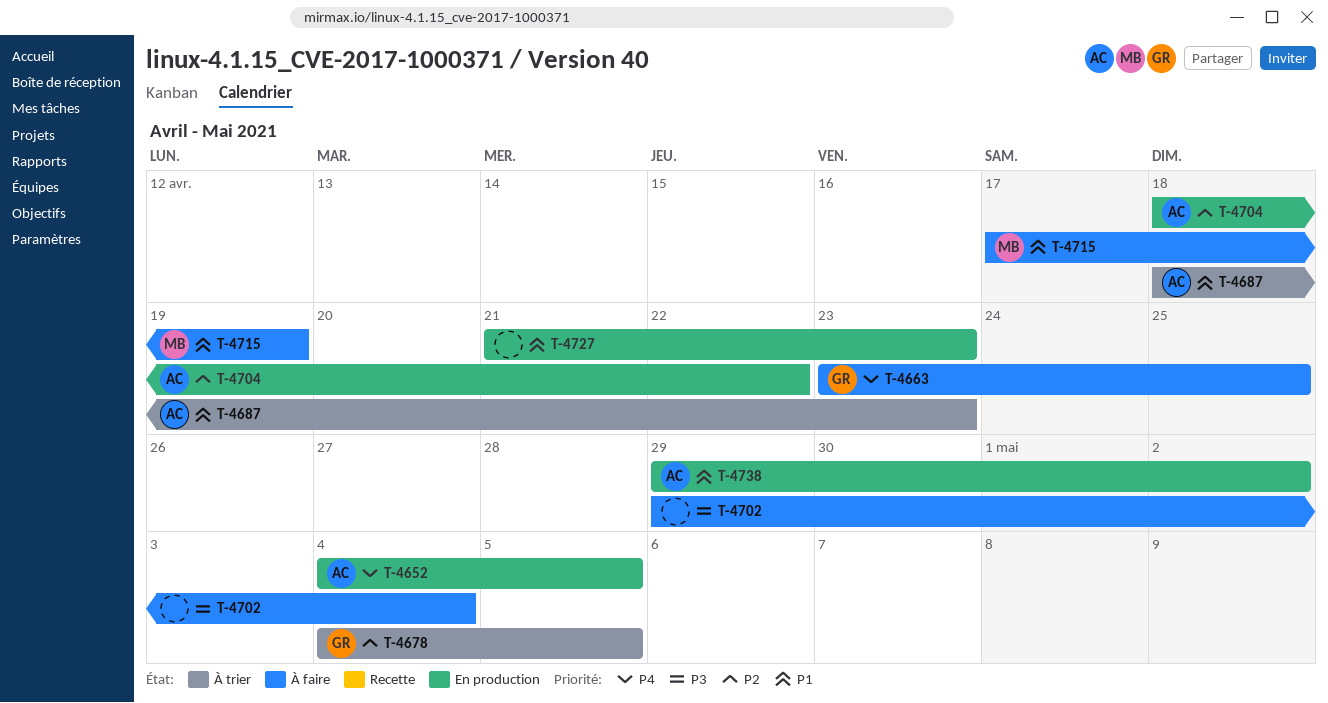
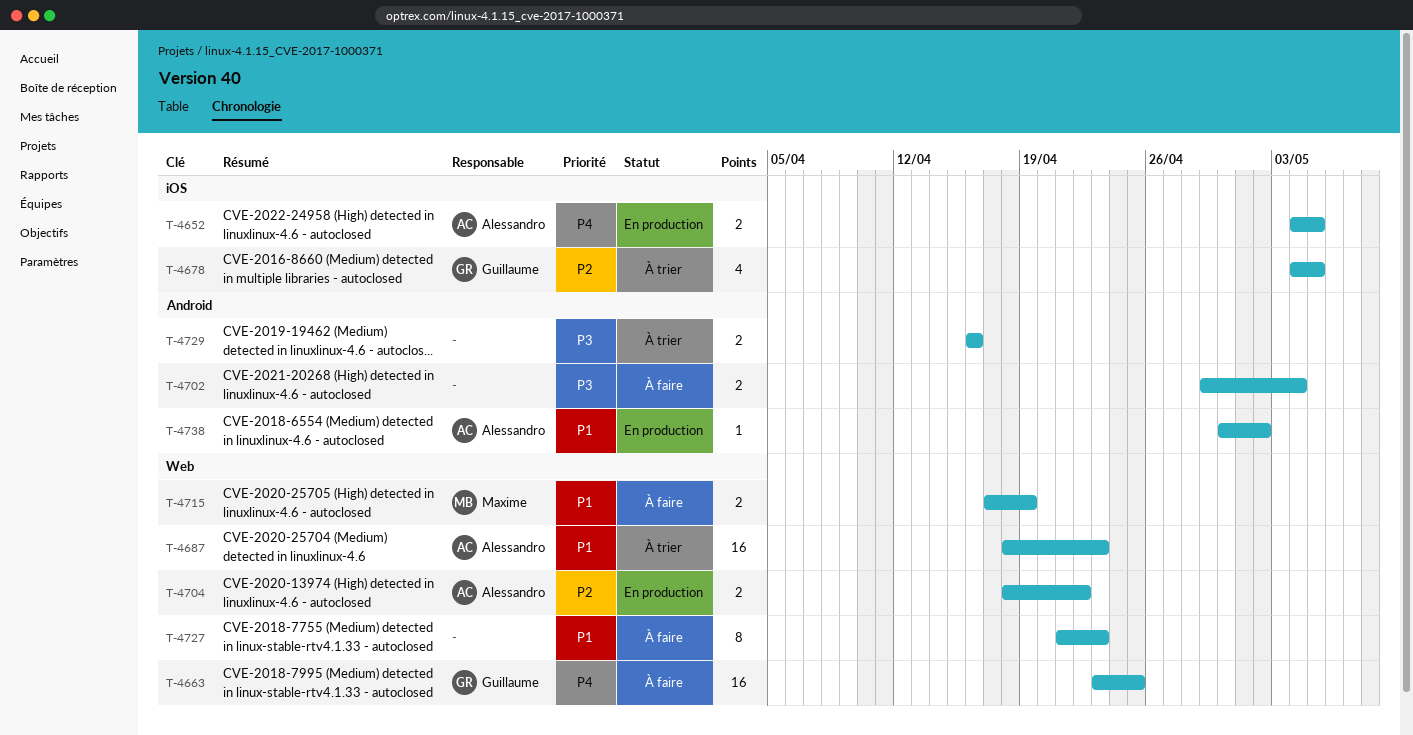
T-4727, status: En production -> À faire
T-4729: none -> present
T-4738, start: Apr 29 -> Apr 30

